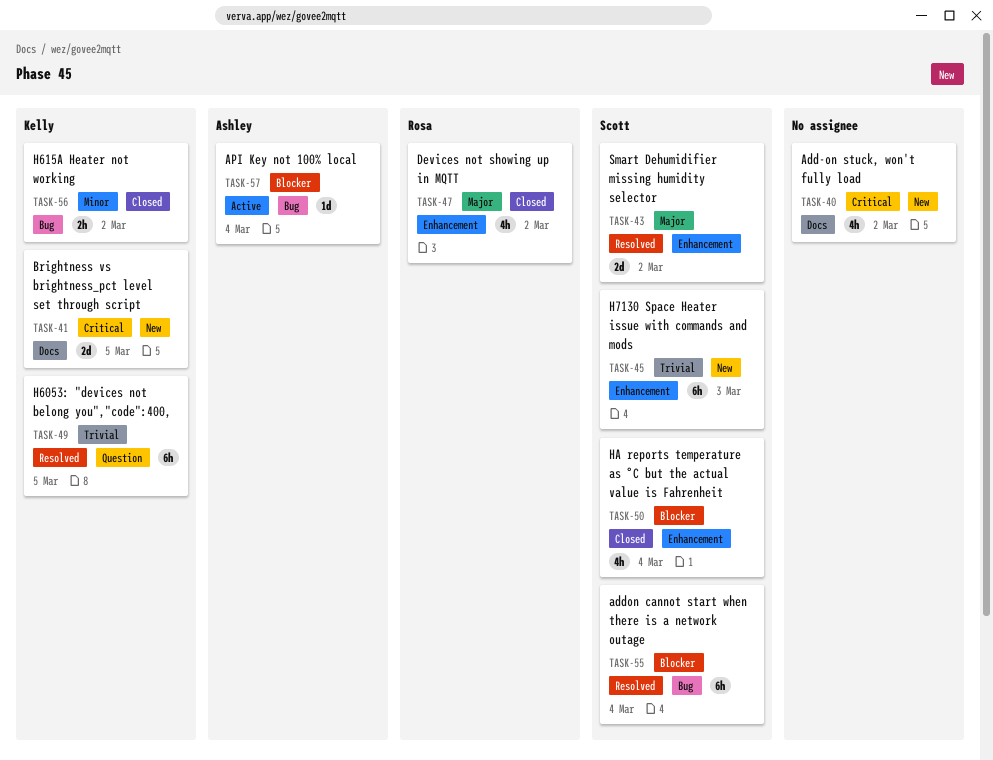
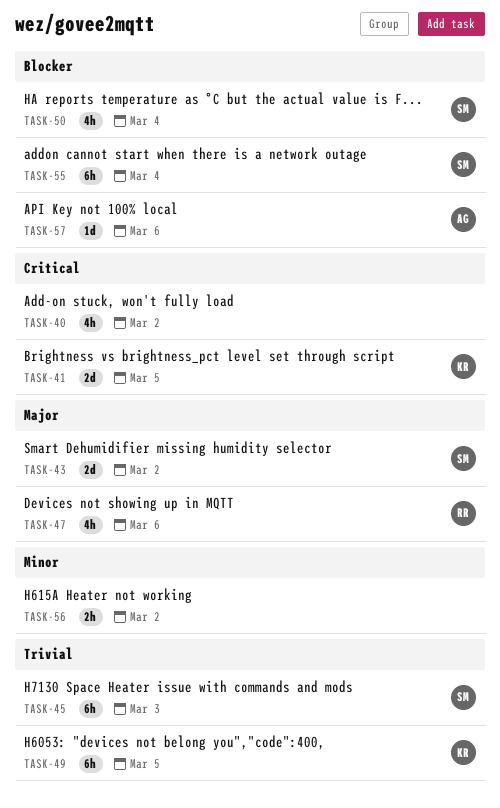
TASK-47, due: Mar 2 -> Mar 6
TASK-56, owner: Kelly -> none
TASK-57, due: Mar 4 -> Mar 6

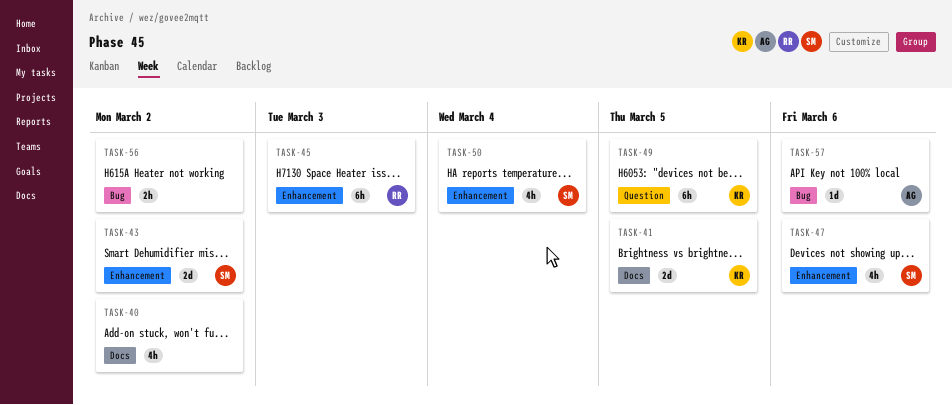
TASK-45, owner: SM -> RR
TASK-47, owner: RR -> SM
TASK-55: present -> none

